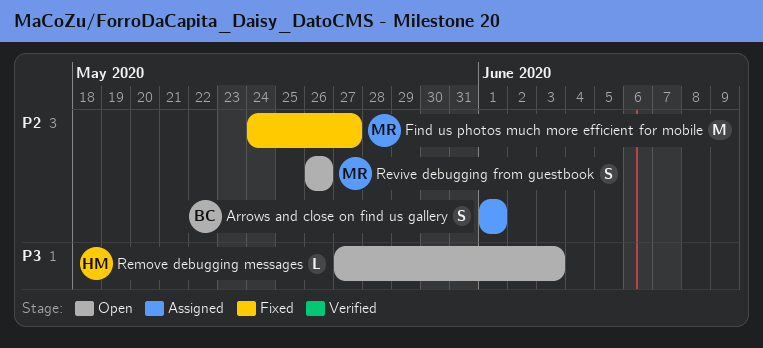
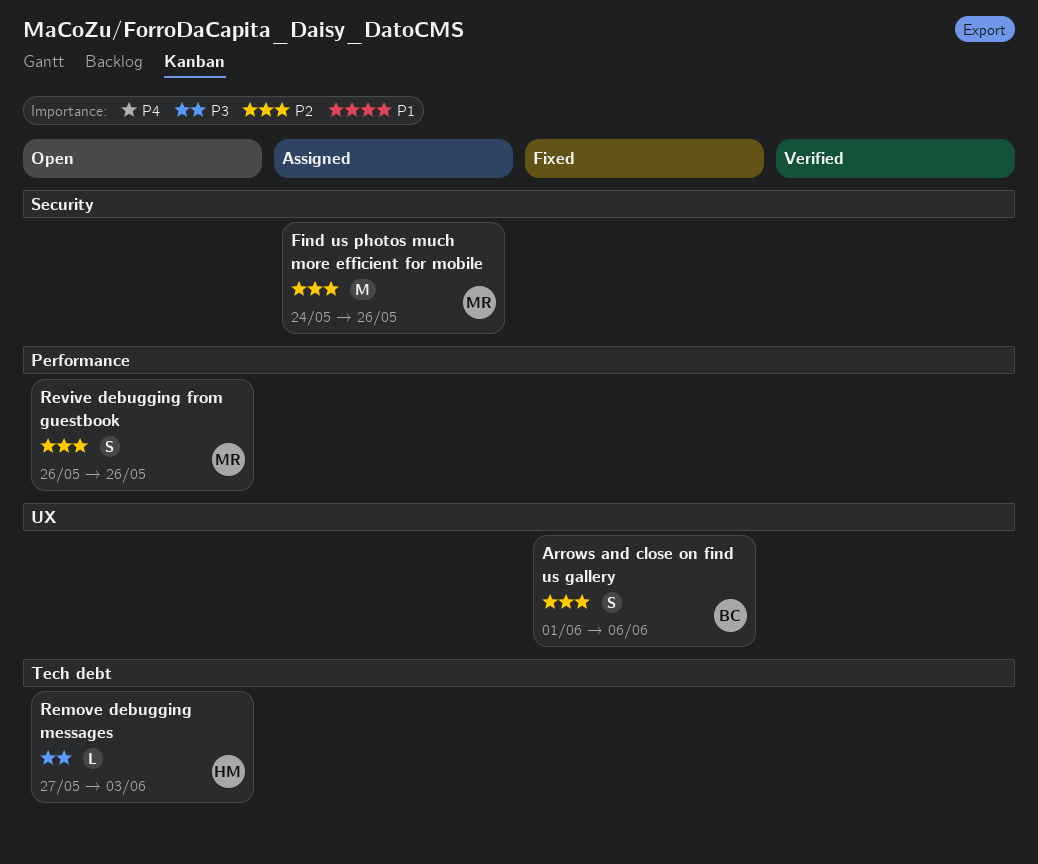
Arrows and close on find us gallery, status: Assigned -> Fixed
Arrows and close on find us gallery, due: Jun 1 -> Jun 6
Find us photos much more efficient for mobile, status: Fixed -> Assigned
Find us photos much more efficient for mobile, due: May 27 -> May 26

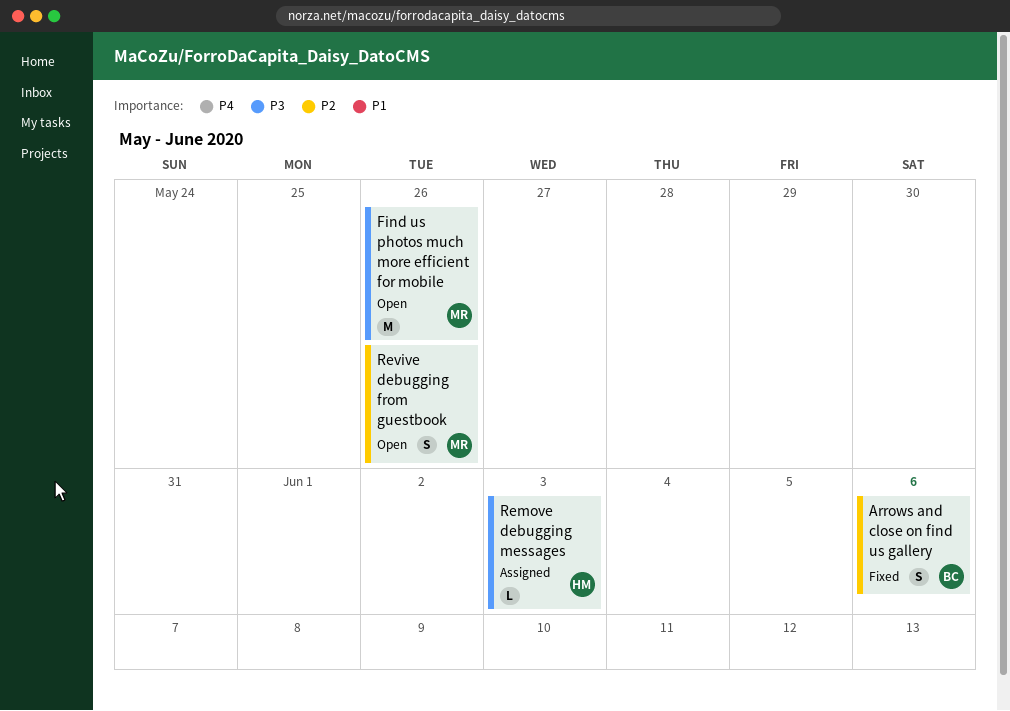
Find us photos much more efficient for mobile, status: Assigned -> Open
Find us photos much more efficient for mobile, priority: P2 -> P3
Remove debugging messages, status: Open -> Assigned

